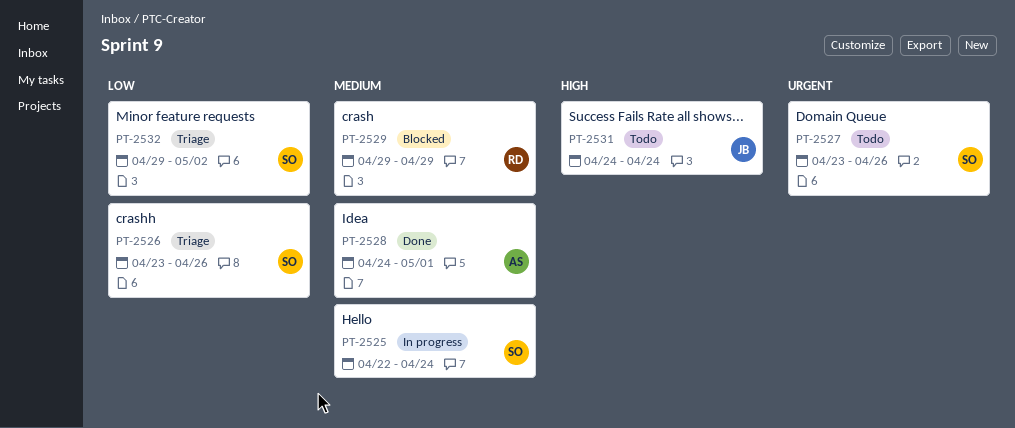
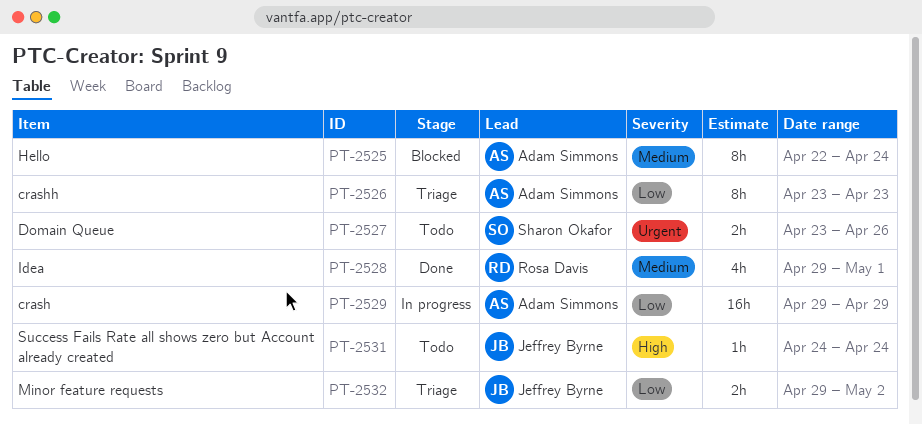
PT-2525, status: In progress -> Blocked
PT-2525, owner: Sharon Okafor -> Adam Simmons
PT-2526, owner: Sharon Okafor -> Adam Simmons
PT-2526, due: Apr 26 -> Apr 23
PT-2528, owner: Adam Simmons -> Rosa Davis
PT-2528, start: Apr 24 -> Apr 29
PT-2529, status: Blocked -> In progress
PT-2529, owner: Rosa Davis -> Adam Simmons
PT-2529, priority: Medium -> Low
PT-2532, owner: Sharon Okafor -> Jeffrey Byrne

